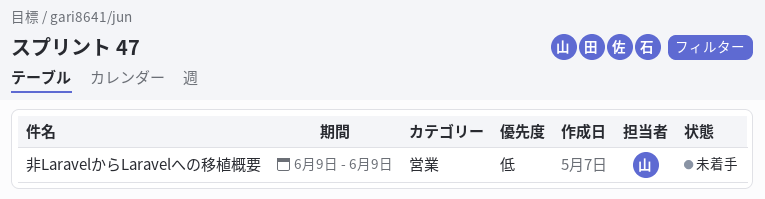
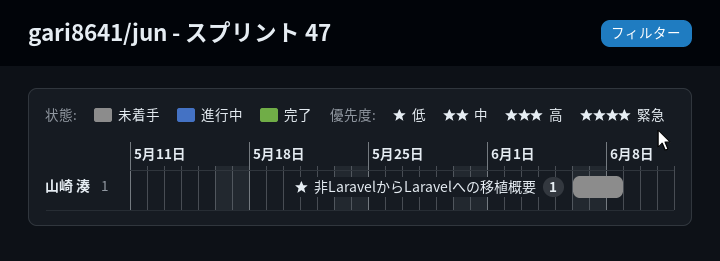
非LaravelからLaravelへの移植概要, start: Jun 9 -> Jun 6
非LaravelからLaravelへの移植概要, due: Jun 9 -> Jun 8

